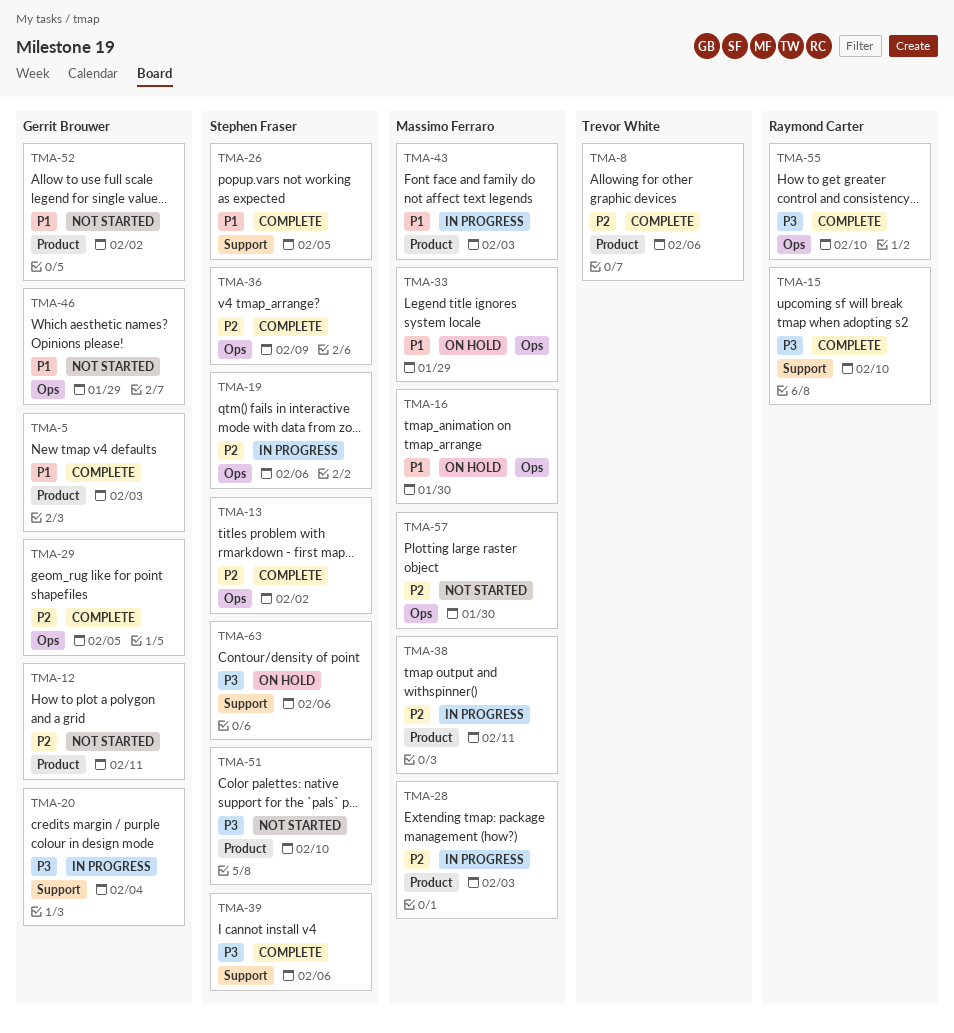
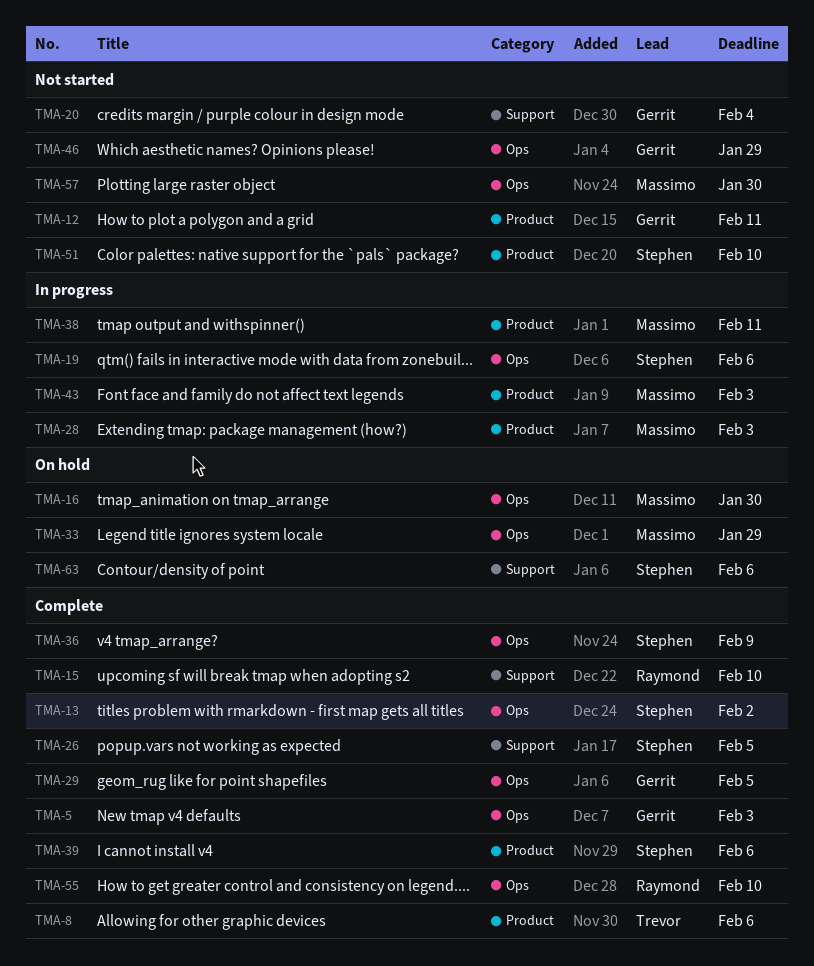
TMA-5, label: Product -> Ops
TMA-20, status: In progress -> Not started
TMA-39, label: Support -> Product
TMA-52: present -> none

